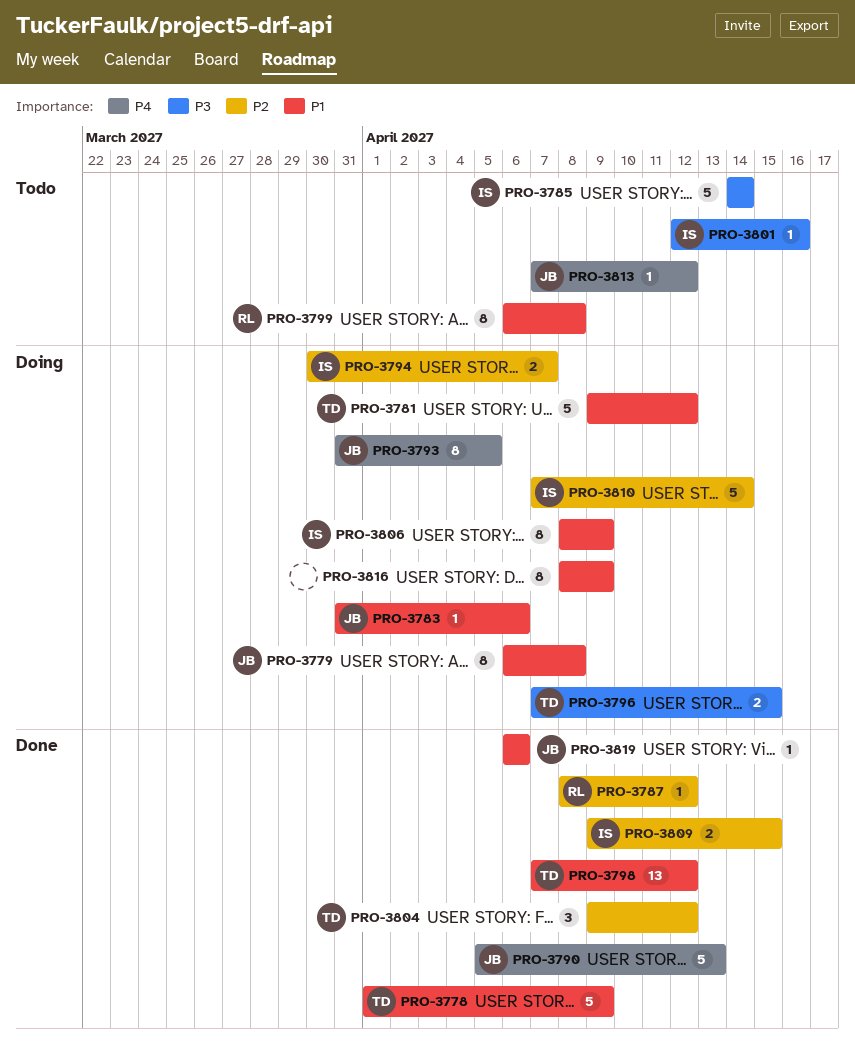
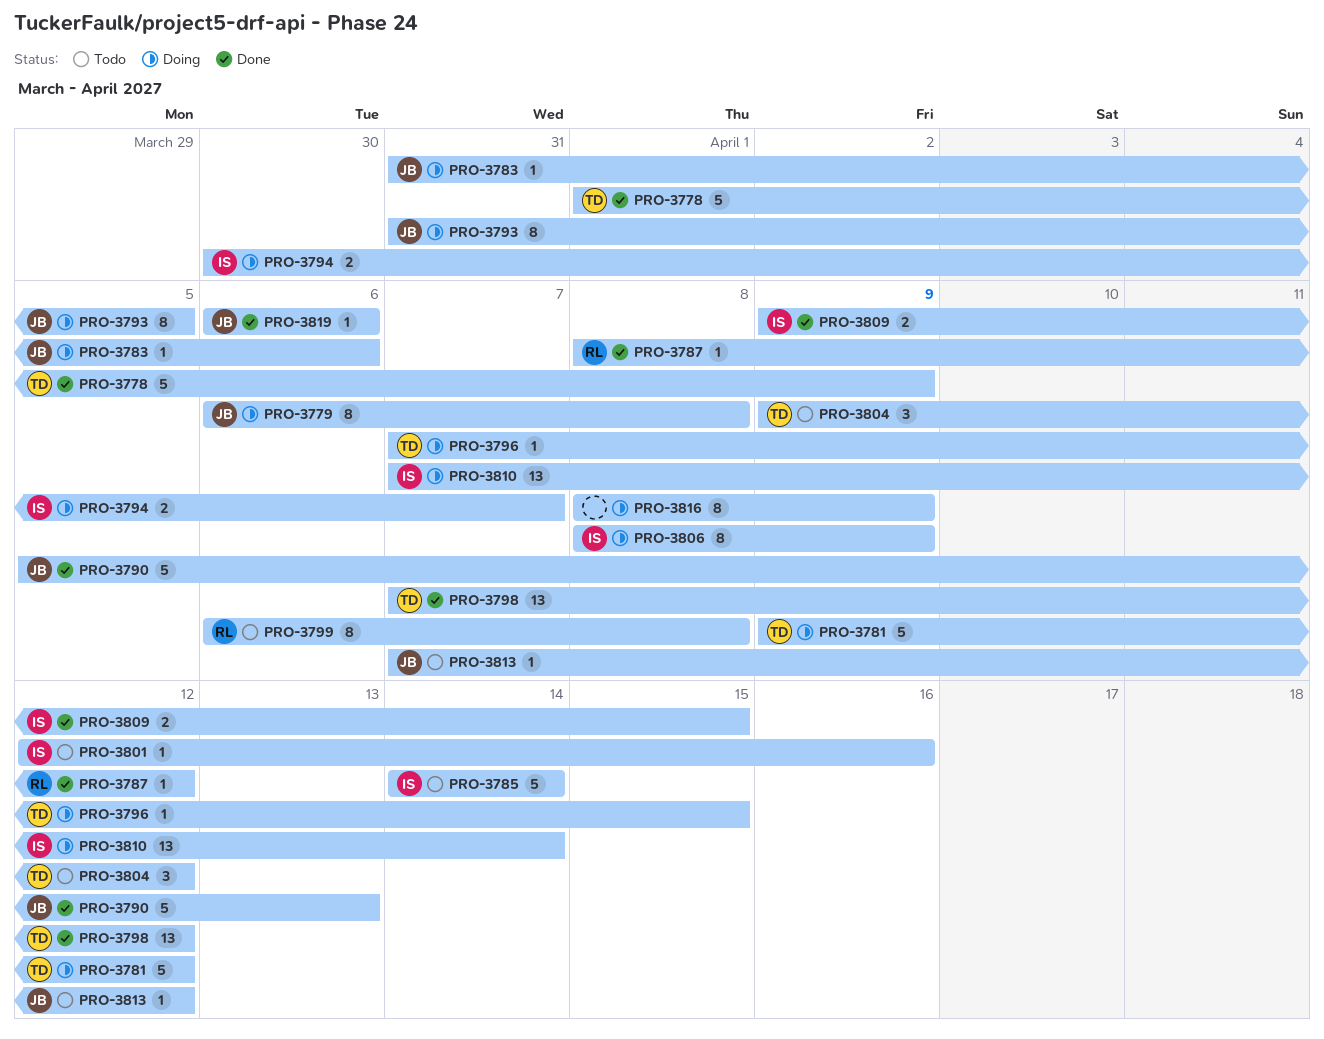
PRO-3796, estimate: 2 -> 1
PRO-3804, status: Done -> Todo
PRO-3810, estimate: 5 -> 13

